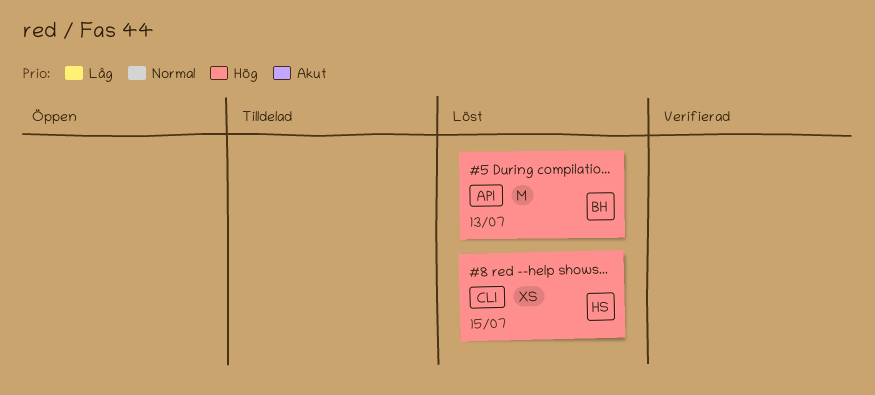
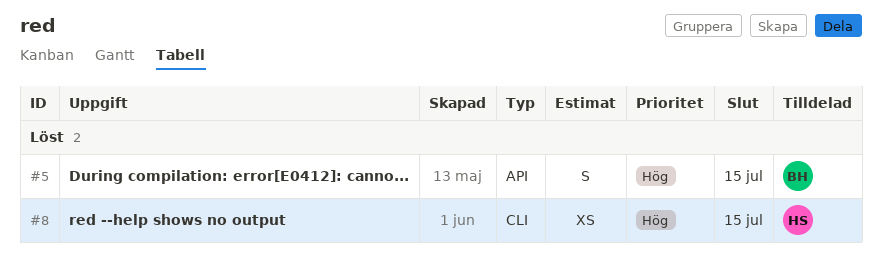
#5, estimate: M -> S
#5, due: Jul 13 -> Jul 15

